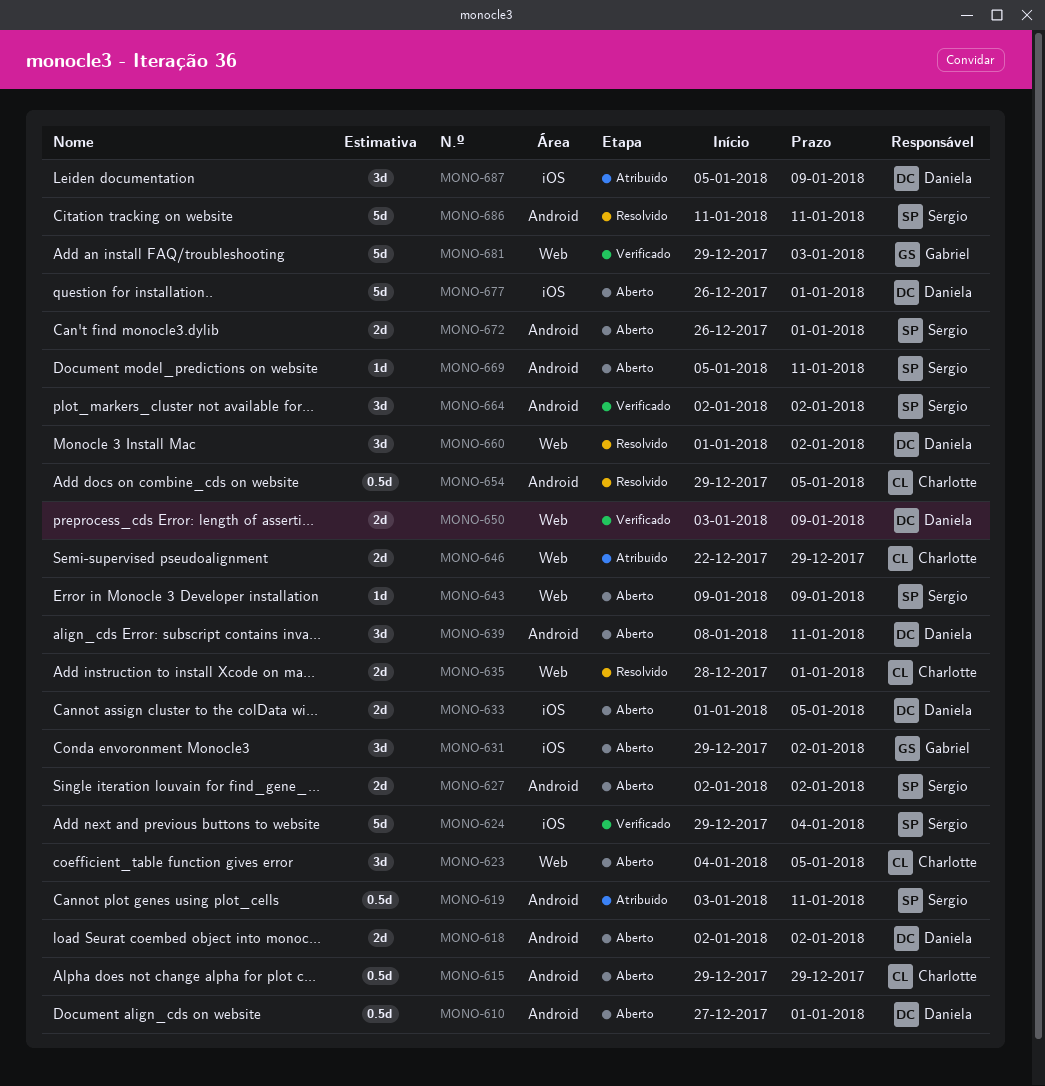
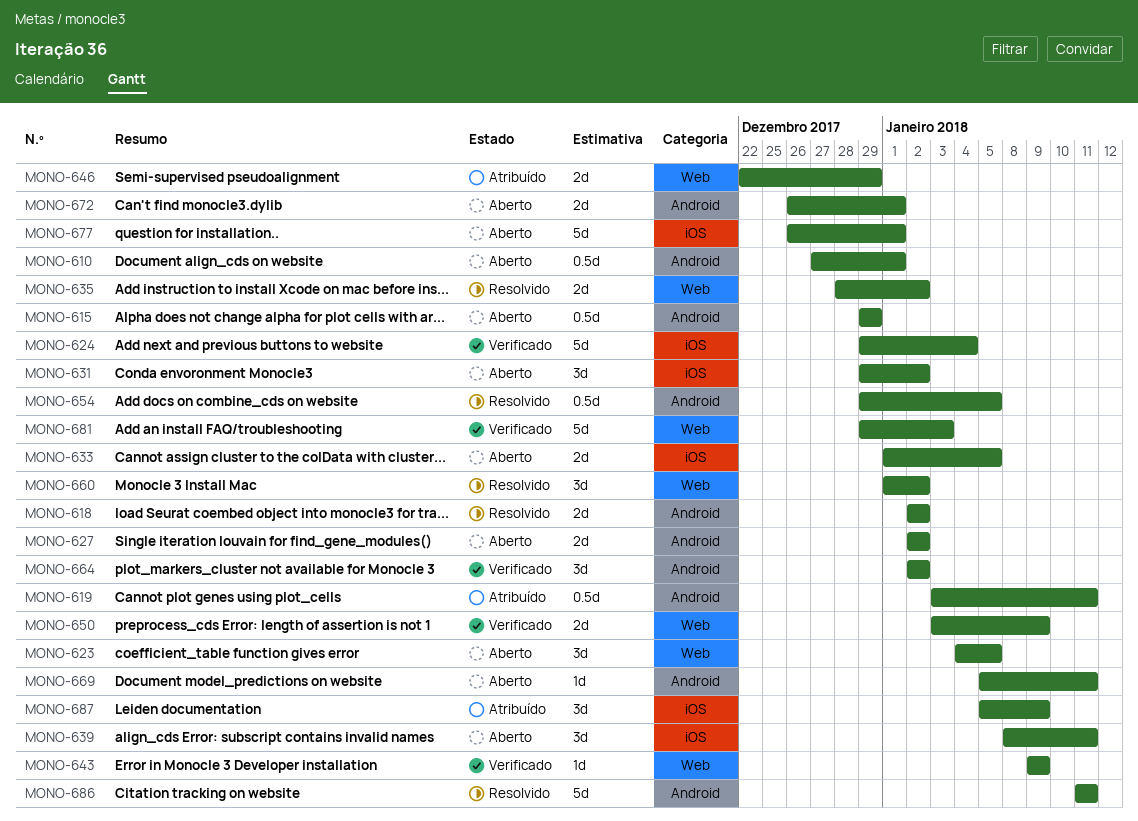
MONO-618, status: Aberto -> Resolvido
MONO-635, due: Jan 1 -> Jan 2
MONO-639, label: Android -> iOS
MONO-643, status: Aberto -> Verificado

